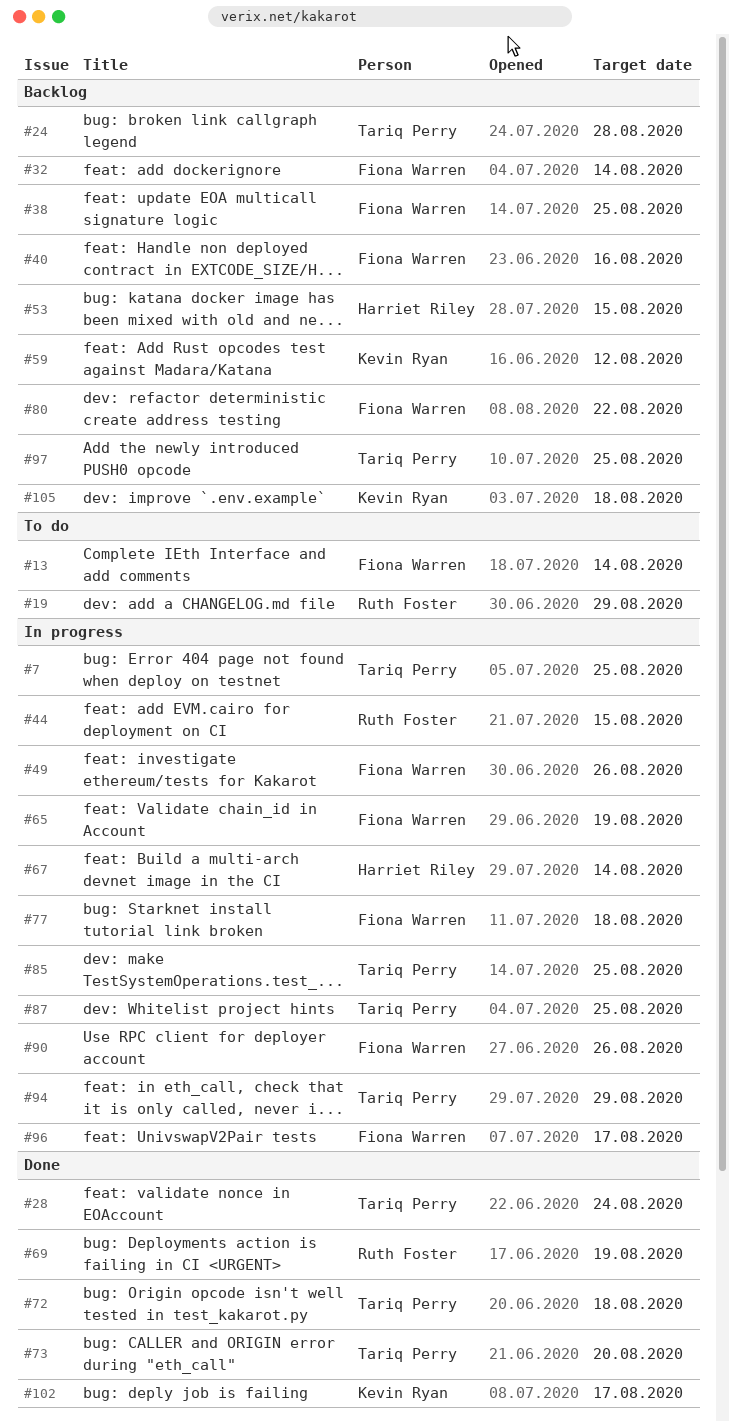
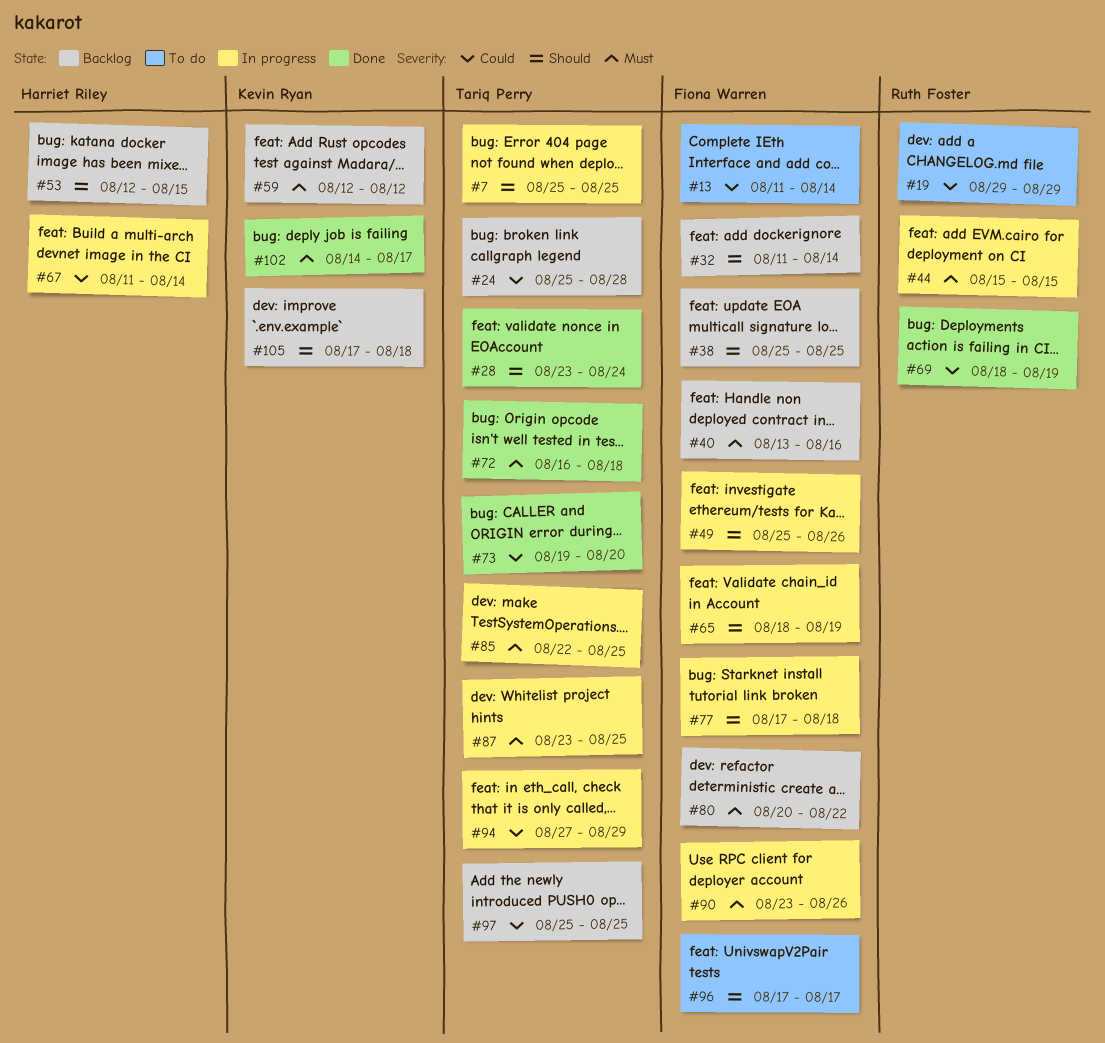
#96, status: In progress -> To do

